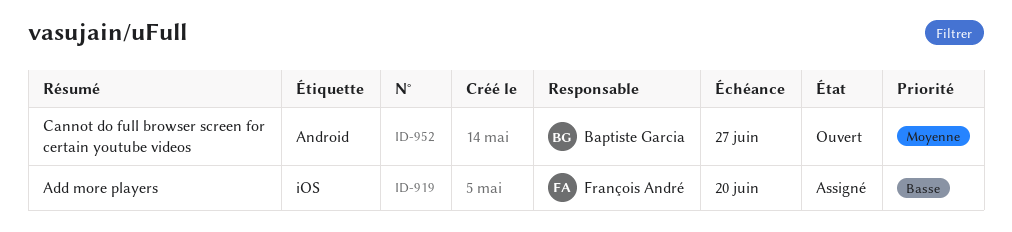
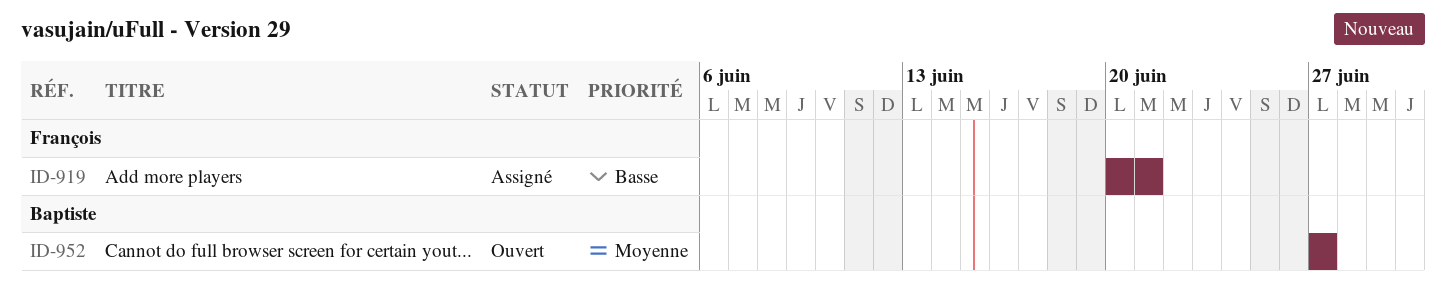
ID-919, due: Jun 20 -> Jun 21

